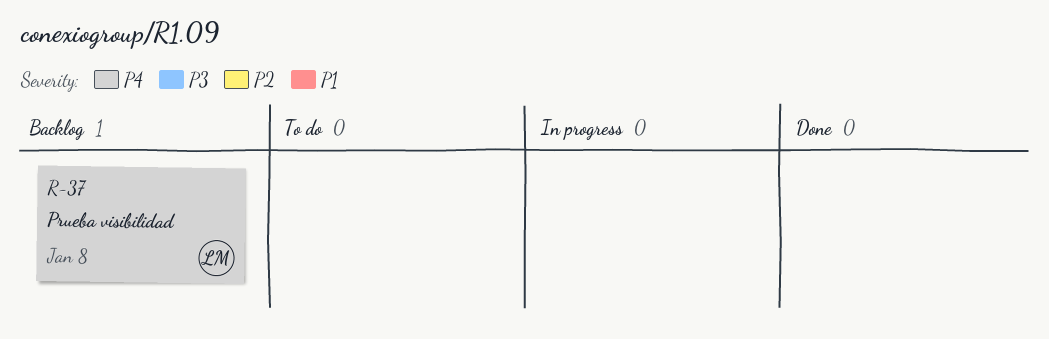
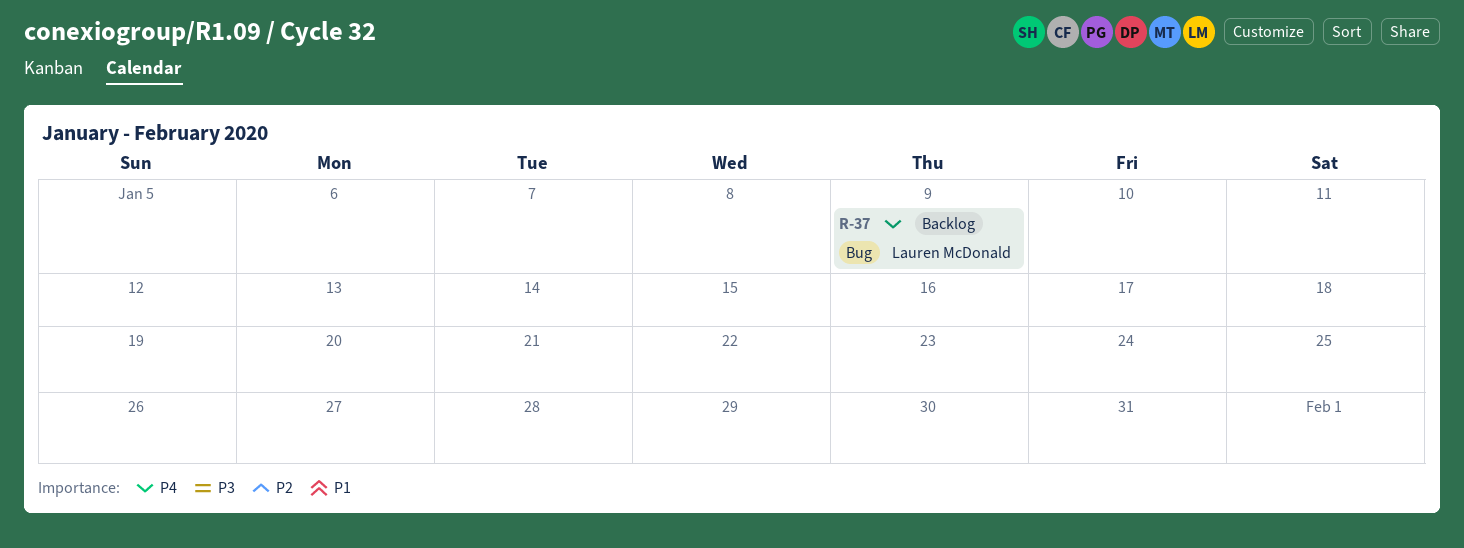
R-37, due: Jan 8 -> Jan 9

